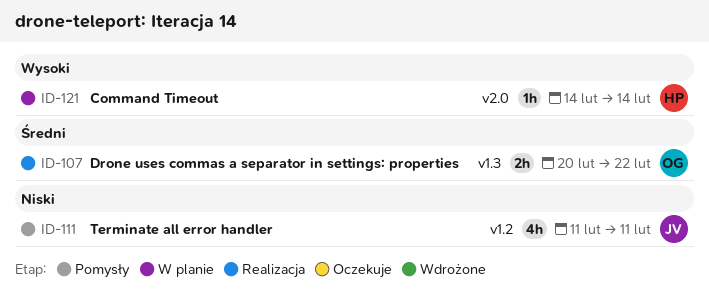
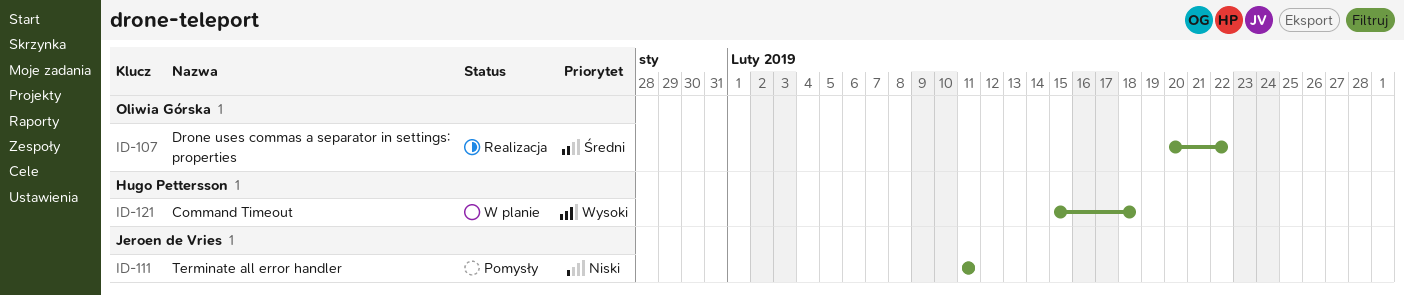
ID-121, start: Feb 14 -> Feb 15
ID-121, due: Feb 14 -> Feb 18

